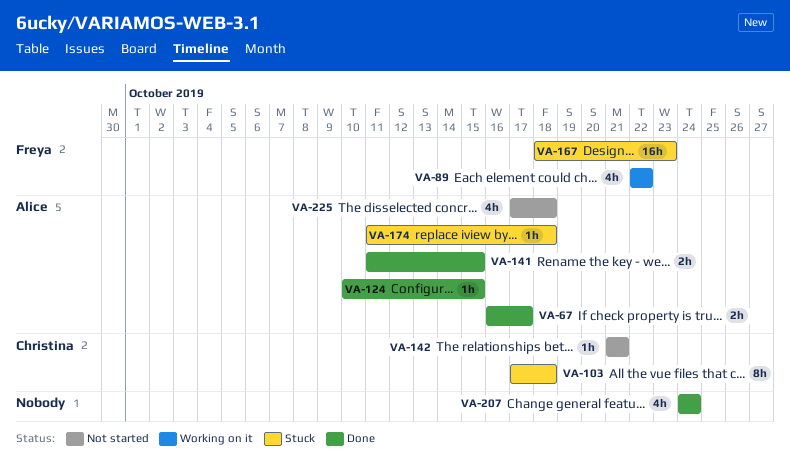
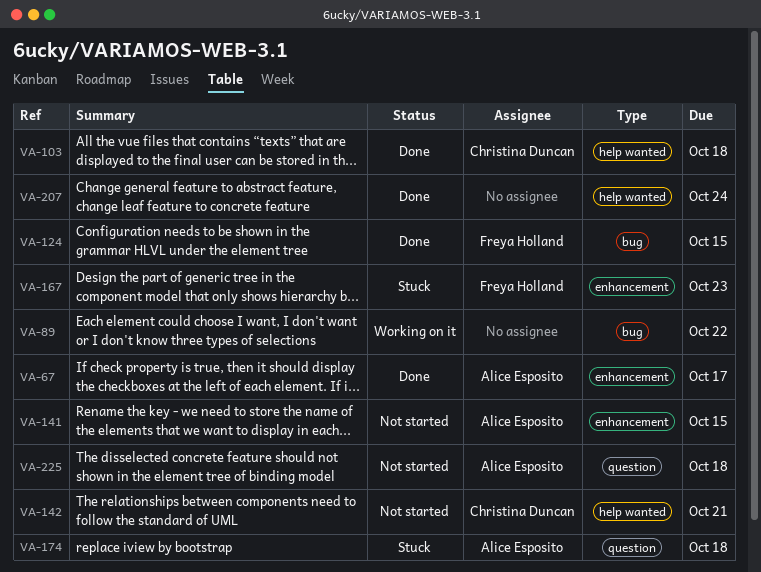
VA-89, owner: Freya Holland -> none
VA-103, status: Stuck -> Done
VA-124, owner: Alice Esposito -> Freya Holland
VA-141, status: Done -> Not started

